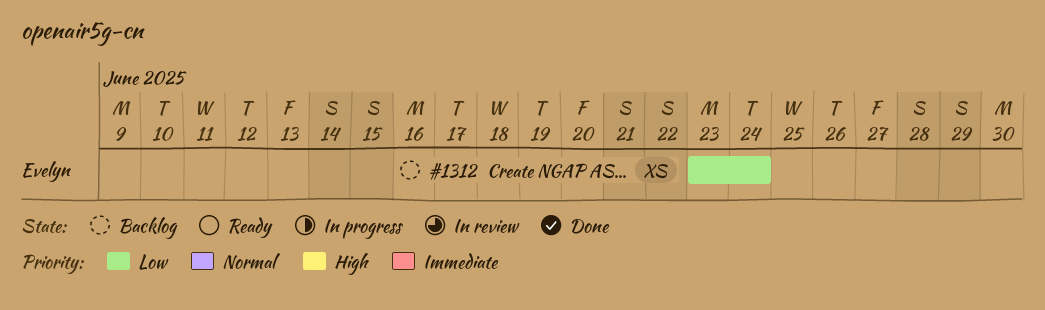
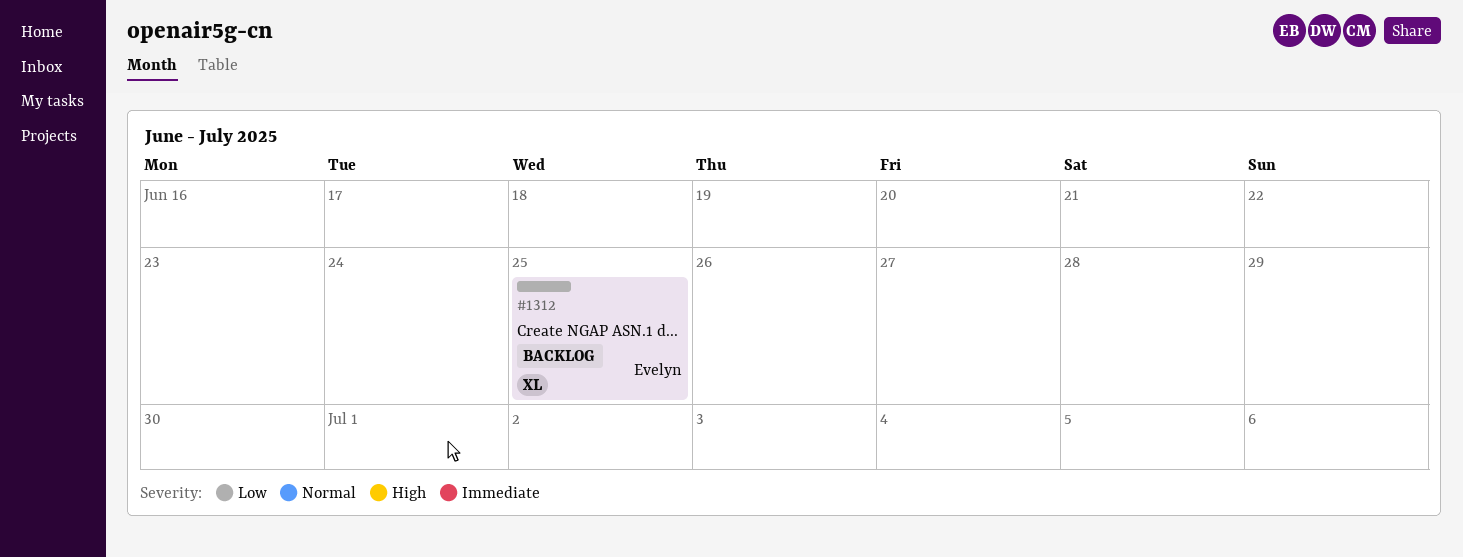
#1312, estimate: XS -> XL
#1312, due: Jun 24 -> Jun 25

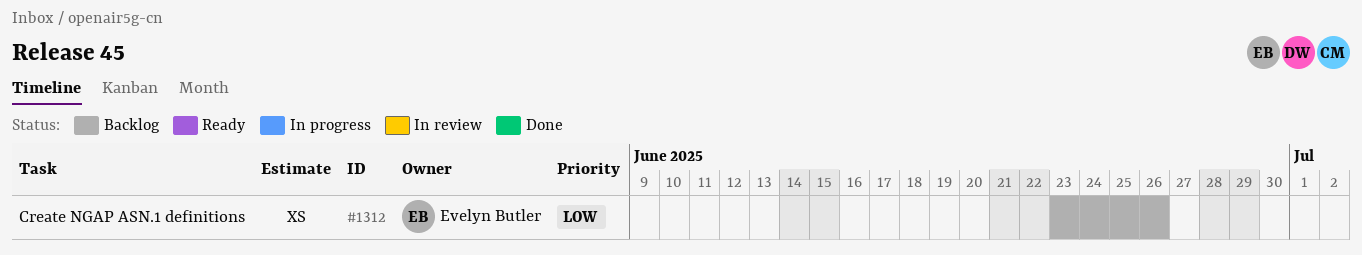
#1312, estimate: XL -> XS
#1312, due: Jun 25 -> Jun 26

